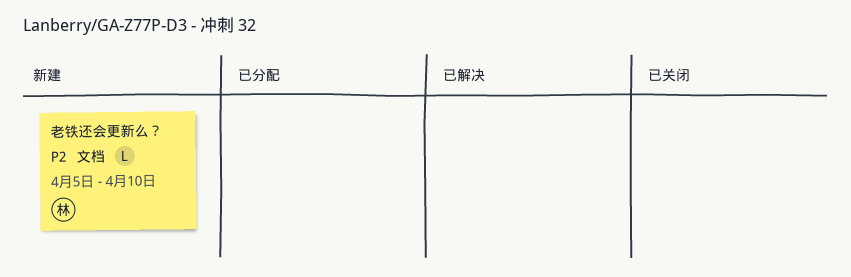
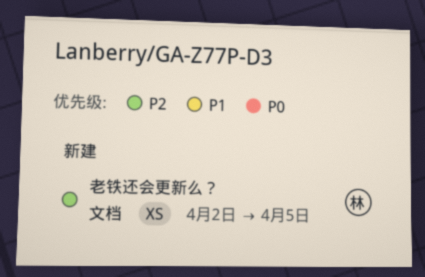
老铁还会更新么？, estimate: L -> XS
老铁还会更新么？, start: Apr 5 -> Apr 2
老铁还会更新么？, due: Apr 10 -> Apr 5

